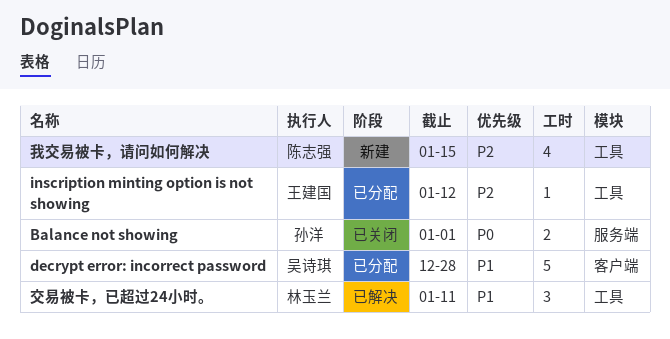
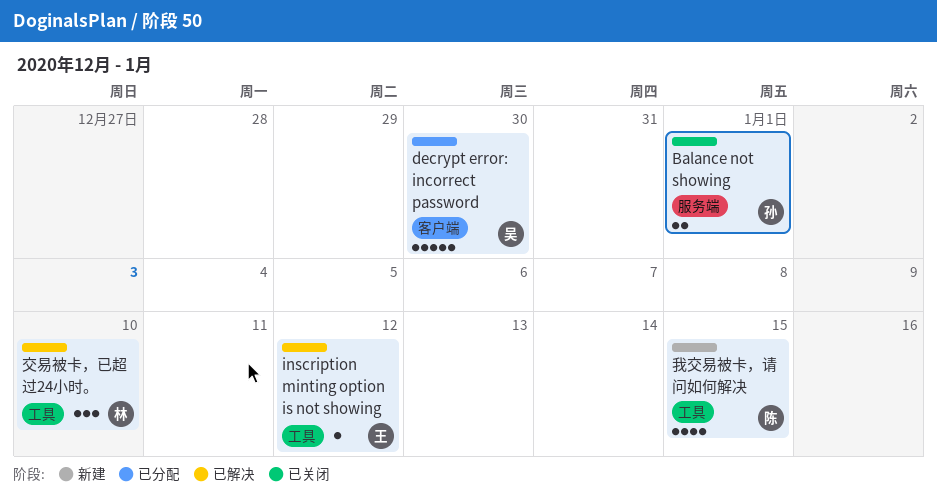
decrypt error: incorrect password, due: Dec 28 -> Dec 30
inscription minting option is not showing, status: 已分配 -> 已解决
交易被卡，已超过24小时。, due: Jan 11 -> Jan 10

